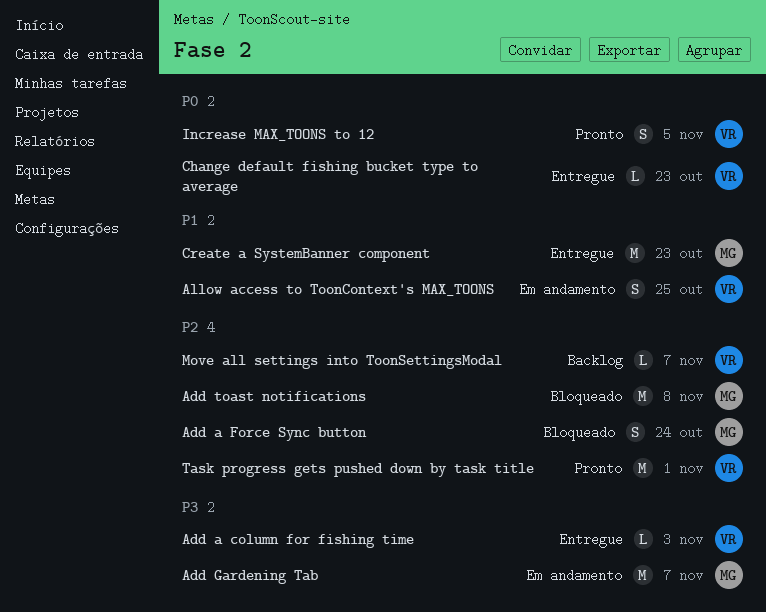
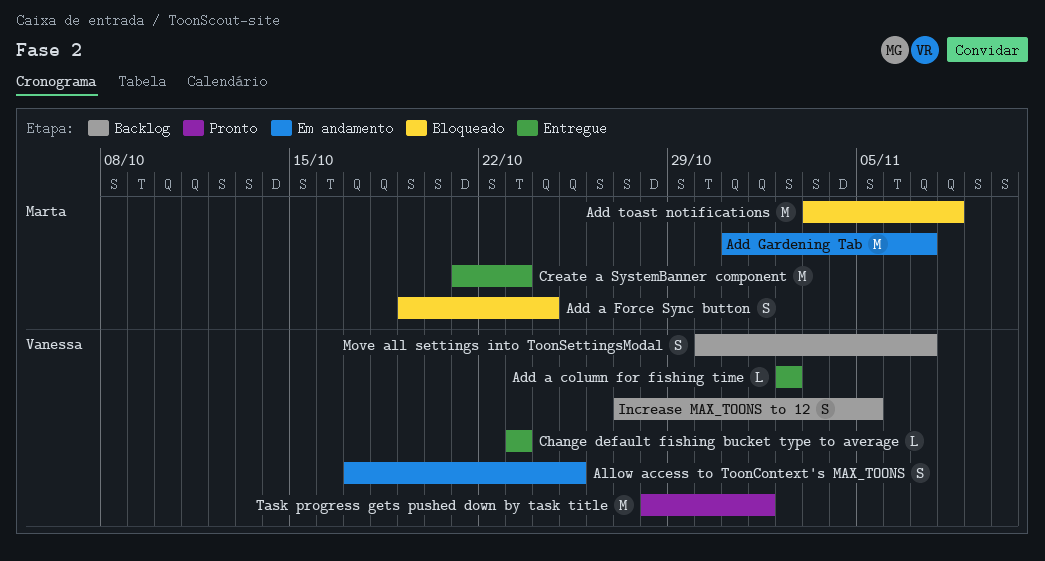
Add a column for fishing time, due: Nov 3 -> Nov 2
Increase MAX_TOONS to 12, status: Pronto -> Backlog
Move all settings into ToonSettingsModal, estimate: L -> S

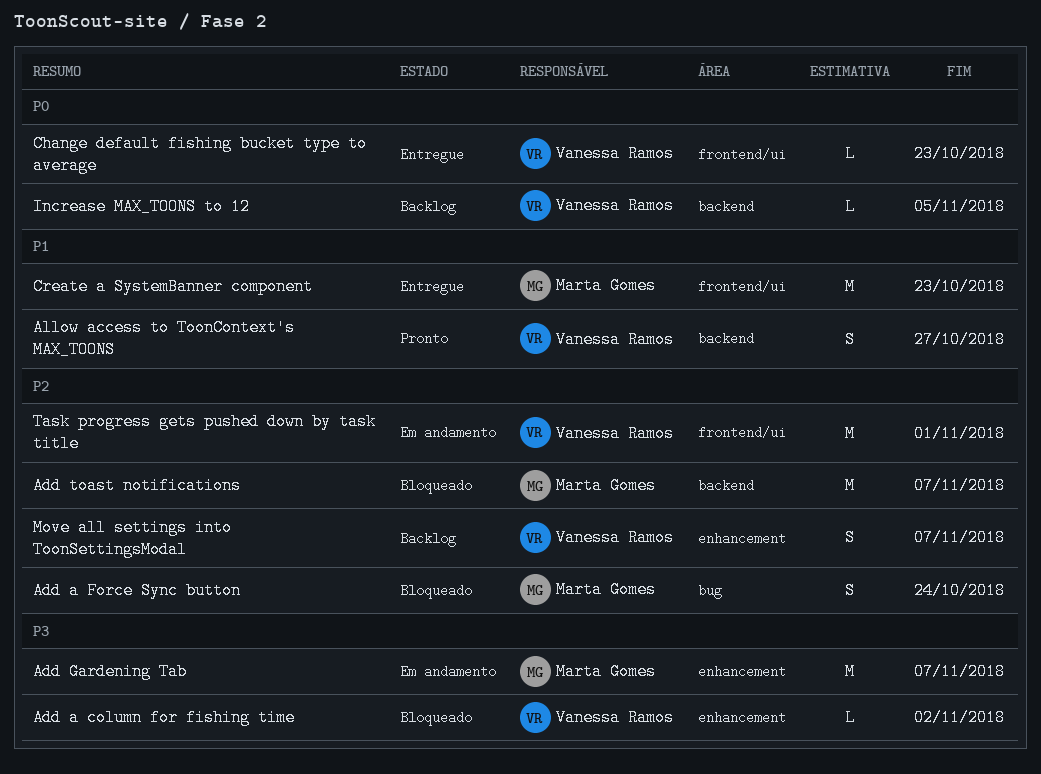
Add a column for fishing time, status: Entregue -> Bloqueado
Add toast notifications, due: Nov 8 -> Nov 7
Allow access to ToonContext's MAX_TOONS, status: Em andamento -> Pronto
Allow access to ToonContext's MAX_TOONS, due: Oct 25 -> Oct 27
Increase MAX_TOONS to 12, estimate: S -> L
Task progress gets pushed down by task title, status: Pronto -> Em andamento

